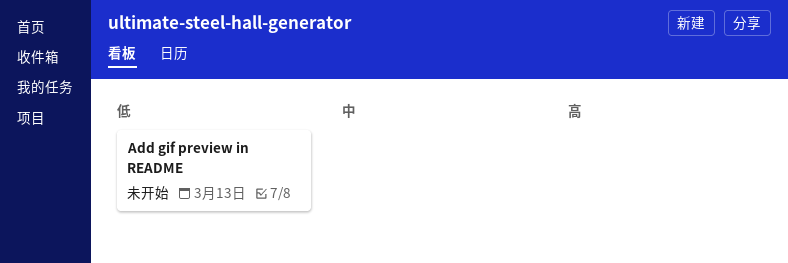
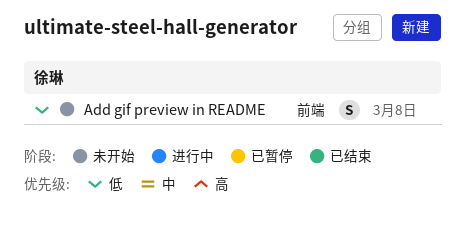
Add gif preview in README, due: Mar 13 -> Mar 8

